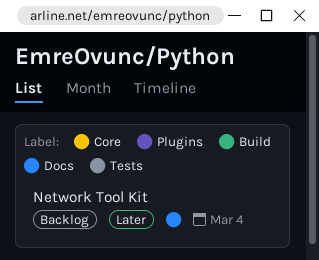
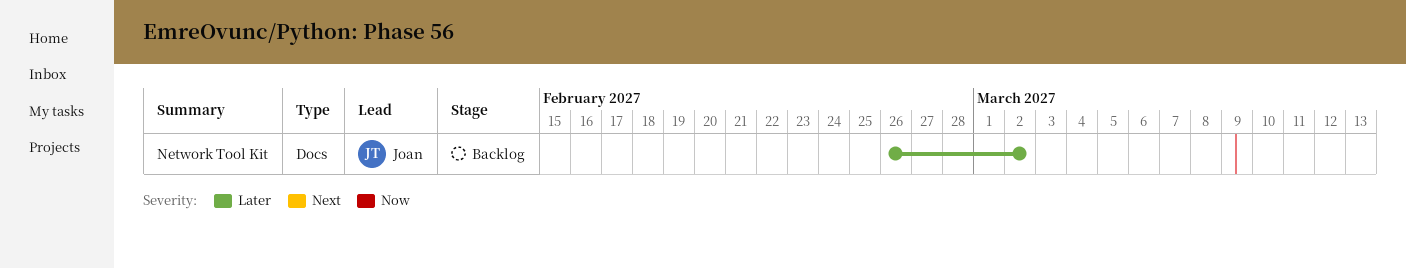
Network Tool Kit, due: Mar 4 -> Mar 2

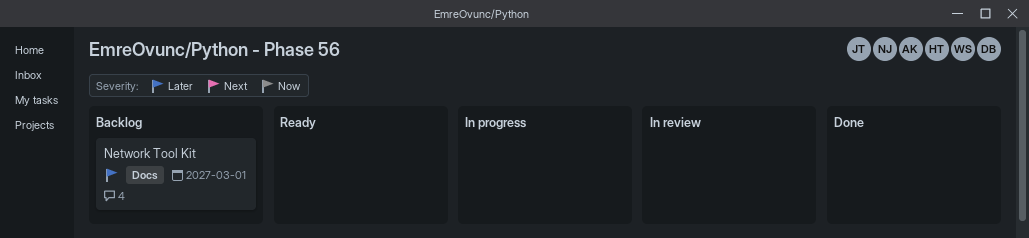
Network Tool Kit, due: Mar 2 -> Mar 1

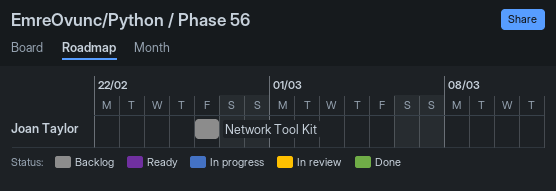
Network Tool Kit, due: Mar 1 -> Feb 26

